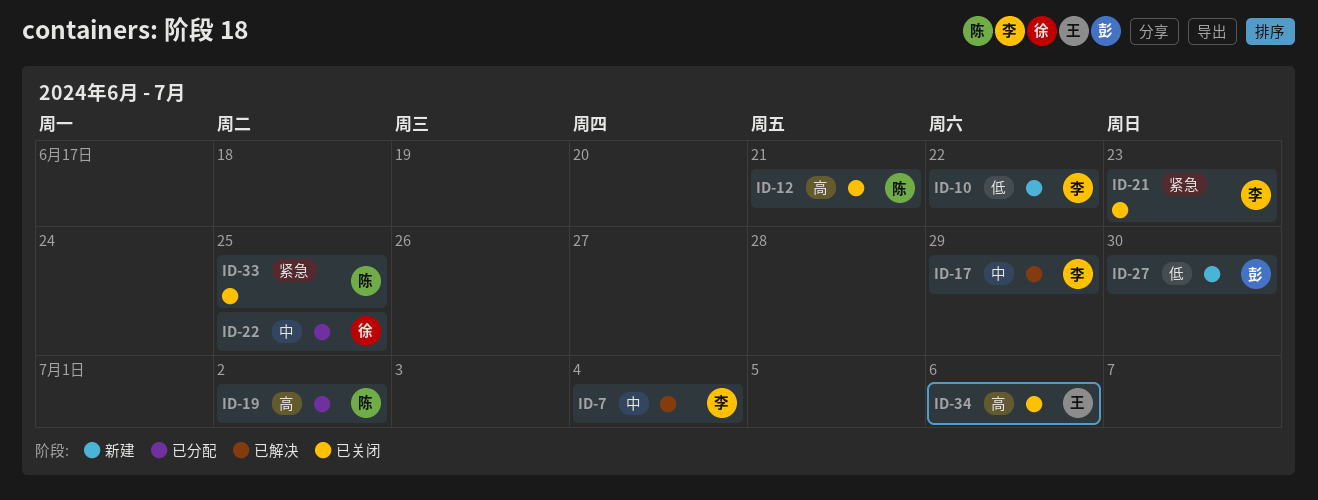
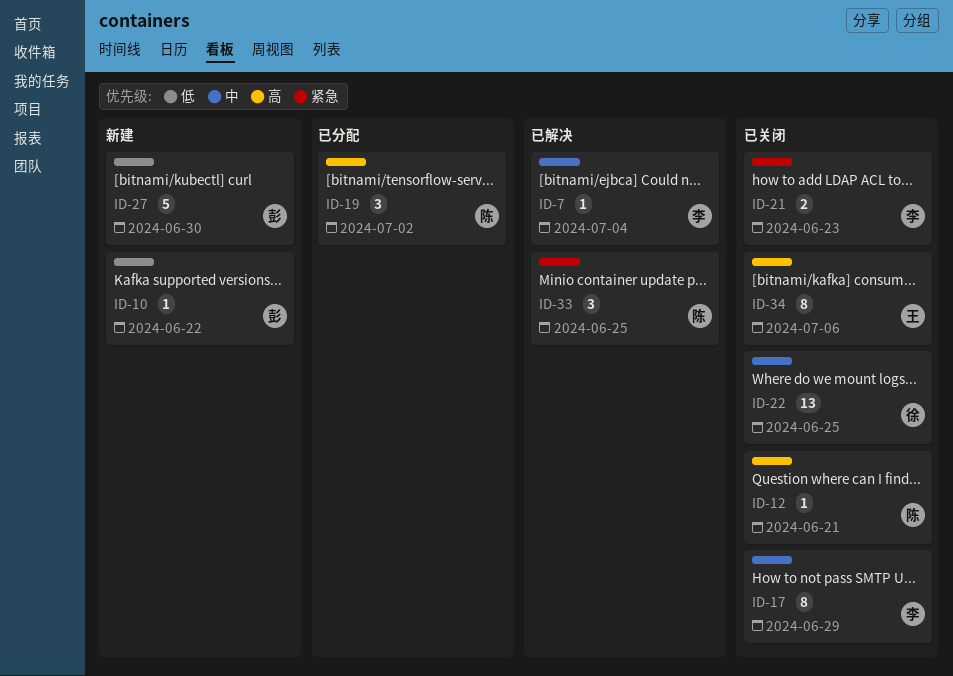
ID-10, owner: 李 -> 彭
ID-17, status: 已解决 -> 已关闭
ID-22, status: 已分配 -> 已关闭
ID-33, status: 已关闭 -> 已解决

